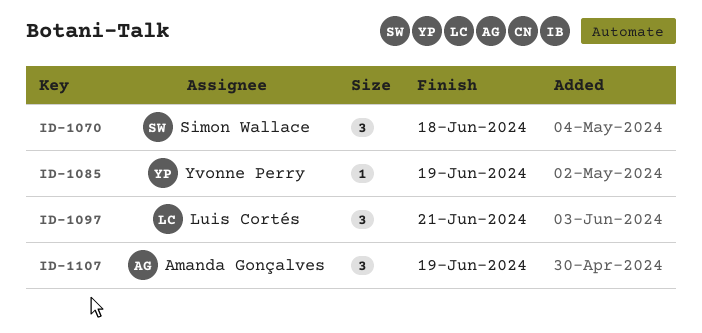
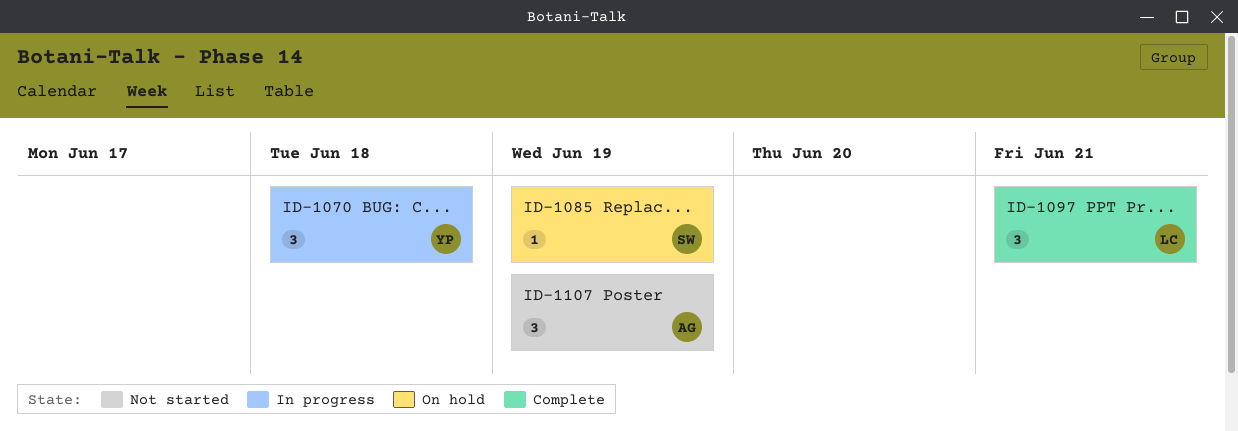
ID-1070, owner: Simon Wallace -> Yvonne Perry
ID-1085, owner: Yvonne Perry -> Simon Wallace

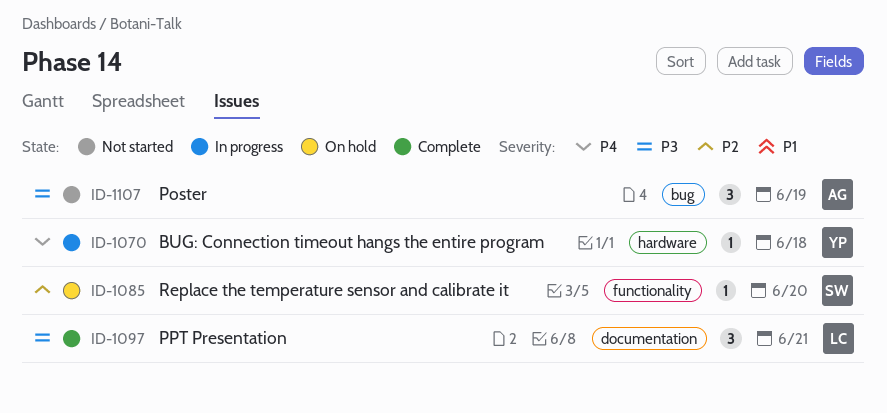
ID-1070, estimate: 3 -> 1
ID-1085, due: Jun 19 -> Jun 20

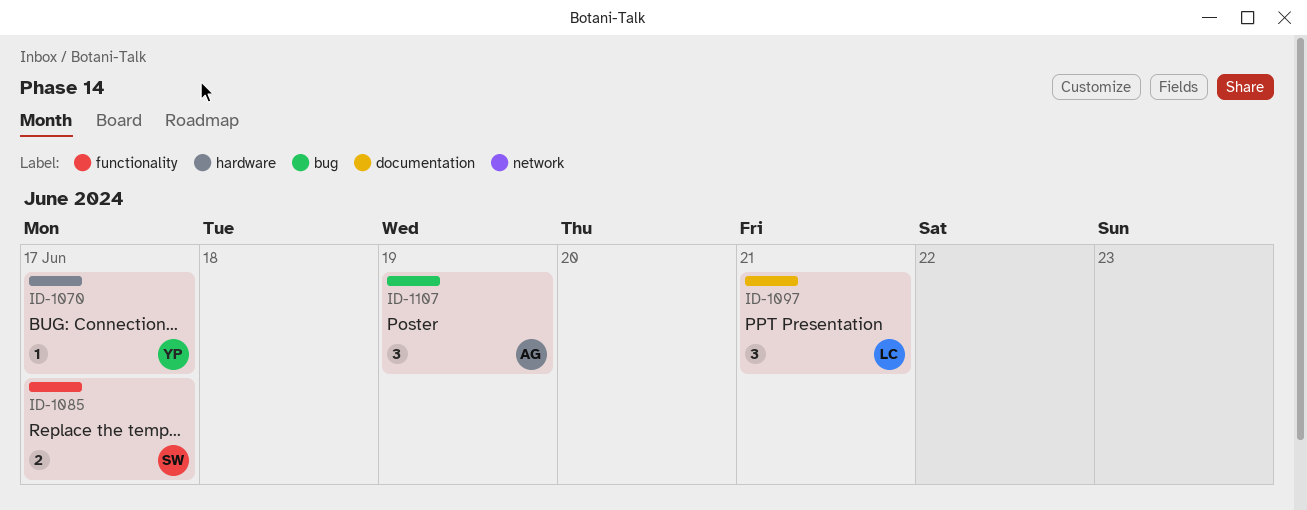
ID-1070, due: Jun 18 -> Jun 17
ID-1085, estimate: 1 -> 2
ID-1085, due: Jun 20 -> Jun 17

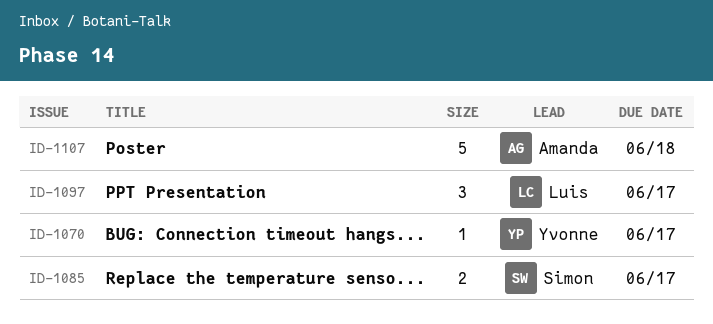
ID-1097, due: Jun 21 -> Jun 17
ID-1107, estimate: 3 -> 5
ID-1107, due: Jun 19 -> Jun 18

